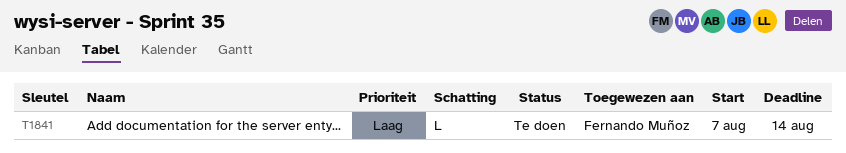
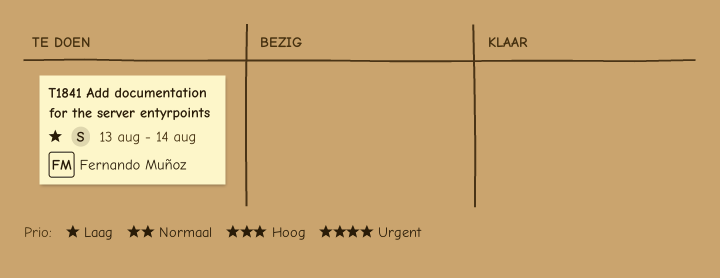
T1841, estimate: L -> S
T1841, start: Aug 7 -> Aug 13

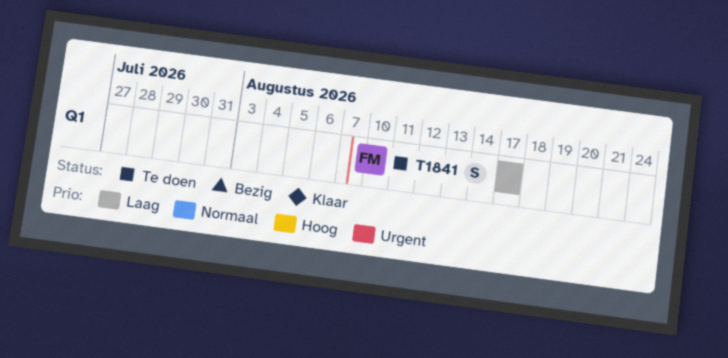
T1841, start: Aug 13 -> Aug 17
T1841, due: Aug 14 -> Aug 17

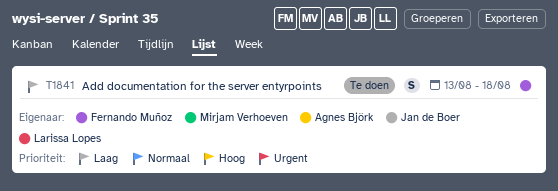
T1841, start: Aug 17 -> Aug 13
T1841, due: Aug 17 -> Aug 18

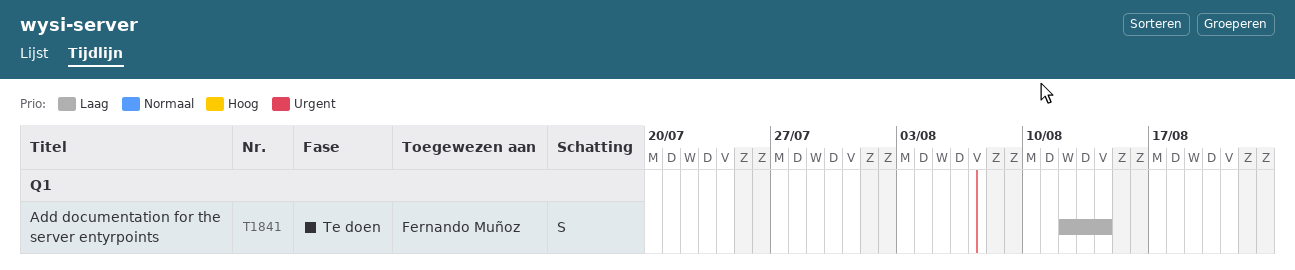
T1841, start: Aug 13 -> Aug 12
T1841, due: Aug 18 -> Aug 14

